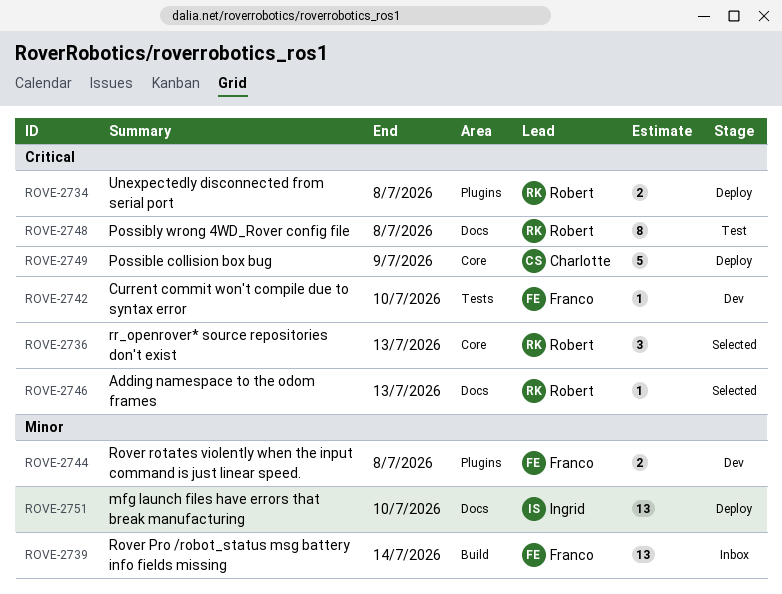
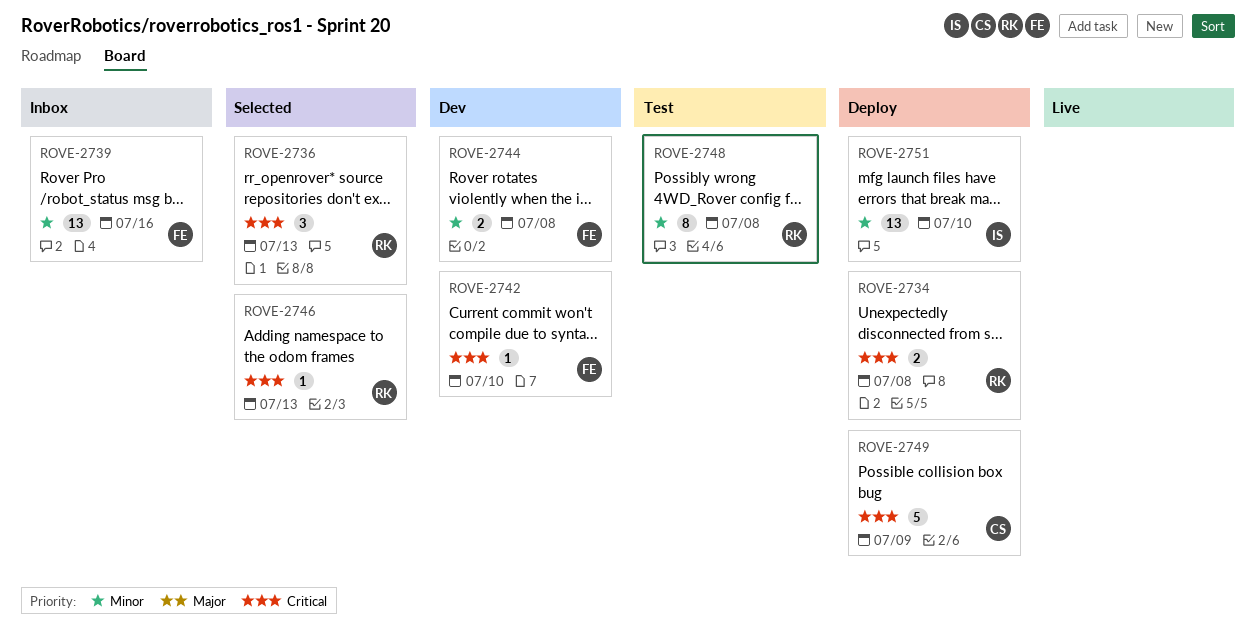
ROVE-2739, due: Jul 14 -> Jul 16
ROVE-2748, priority: Critical -> Minor

